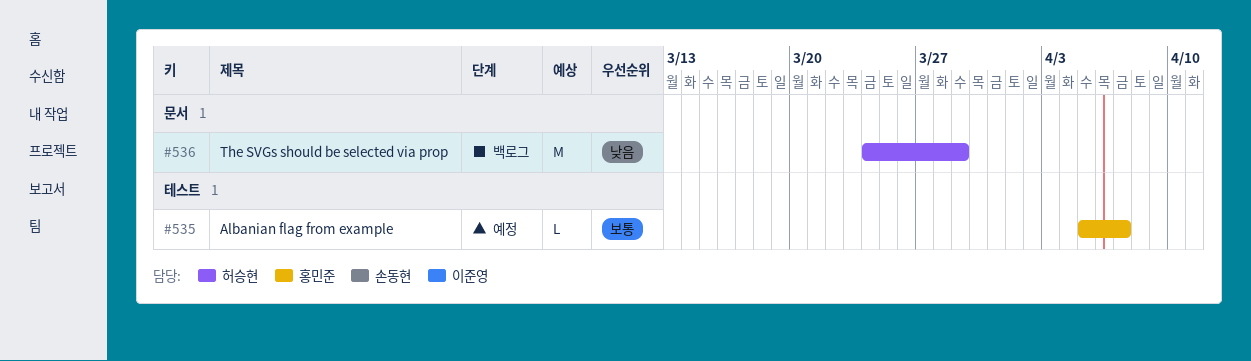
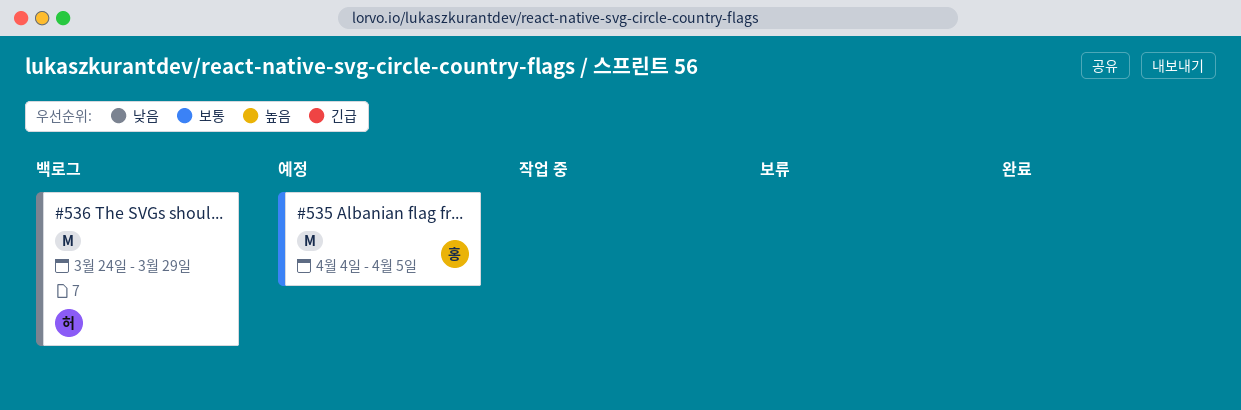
#535, estimate: L -> M
#535, start: Apr 5 -> Apr 4
#535, due: Apr 7 -> Apr 5

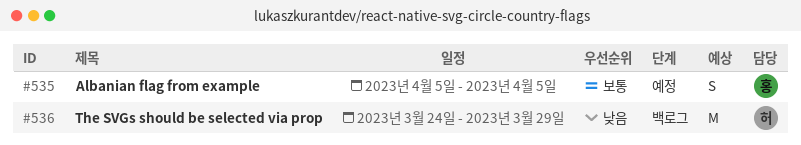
#535, estimate: M -> S
#535, start: Apr 4 -> Apr 5

